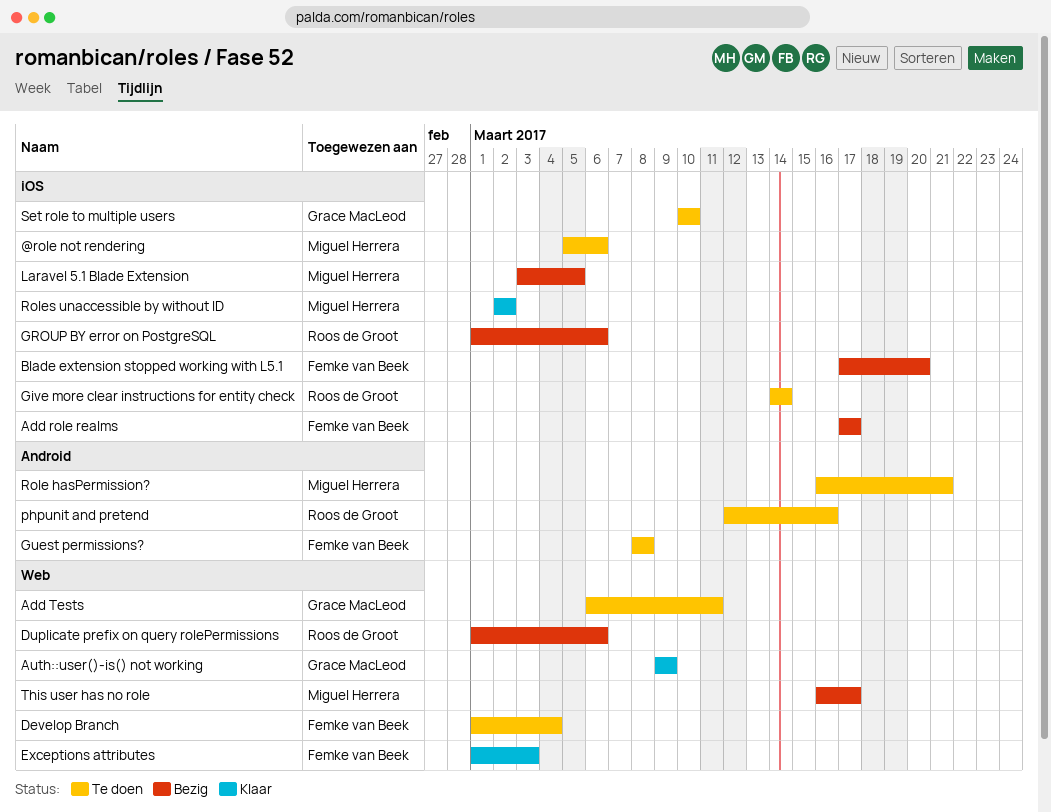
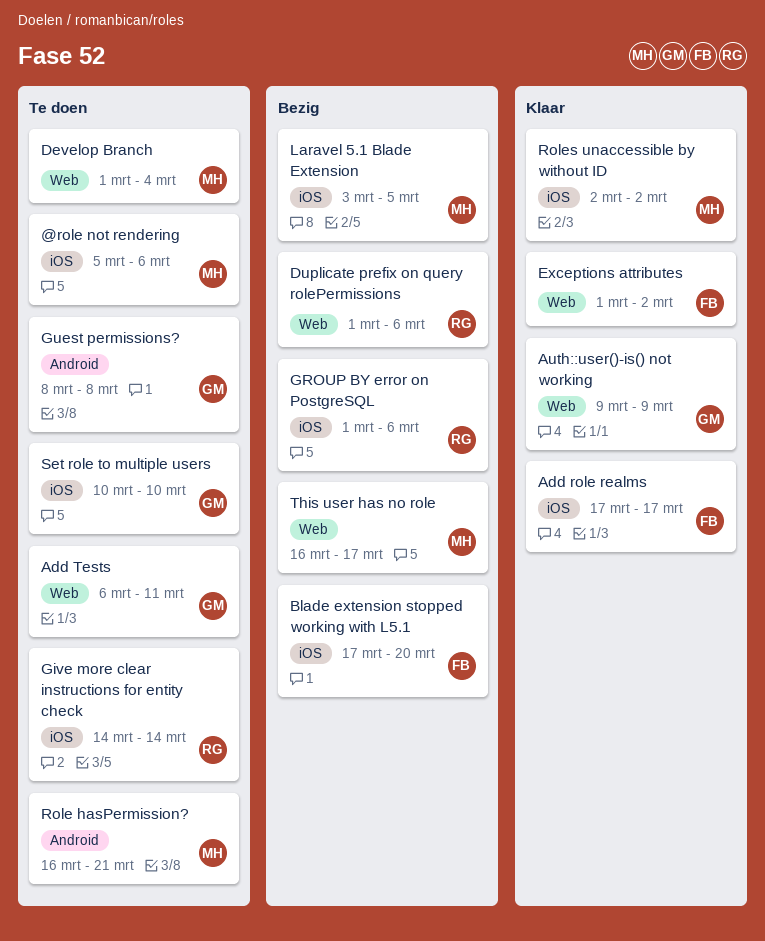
Add role realms, status: Bezig -> Klaar
Develop Branch, owner: Femke van Beek -> Miguel Herrera
Exceptions attributes, due: Mar 3 -> Mar 2
Guest permissions?, owner: Femke van Beek -> Grace MacLeod
phpunit and pretend: present -> none

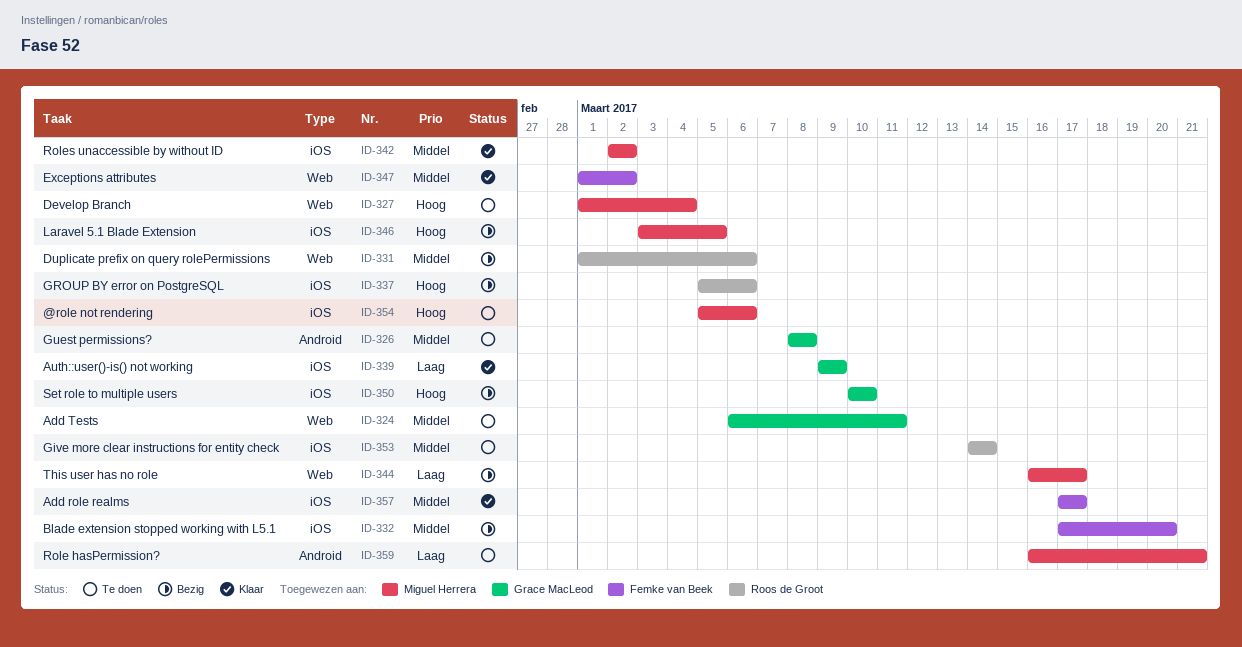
Auth::user()-is() not working, label: Web -> iOS
GROUP BY error on PostgreSQL, start: Mar 1 -> Mar 5
Set role to multiple users, status: Te doen -> Bezig

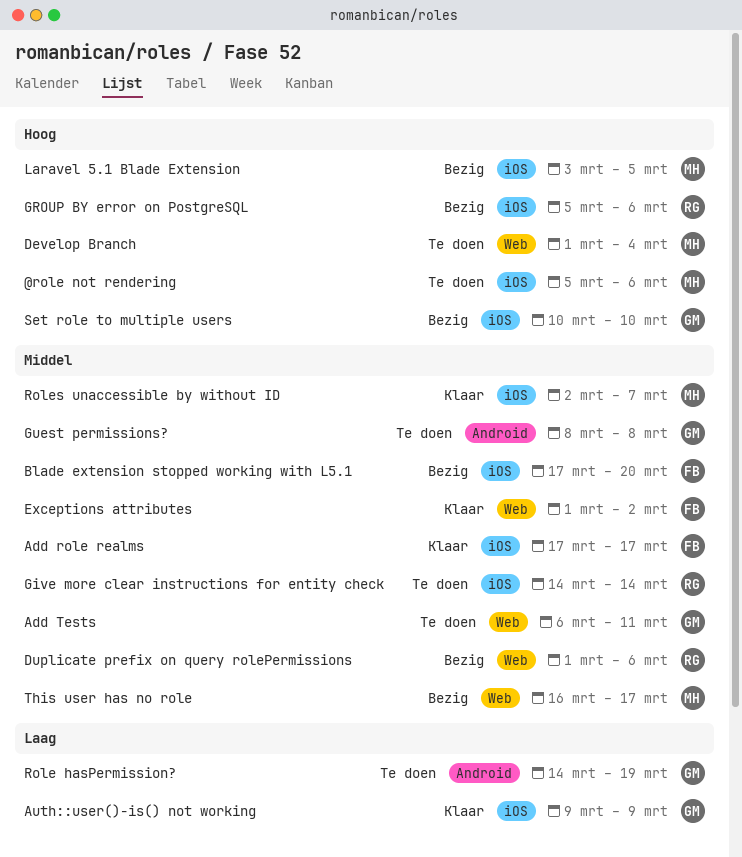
Role hasPermission?, owner: Miguel Herrera -> Grace MacLeod
Role hasPermission?, start: Mar 16 -> Mar 14
Role hasPermission?, due: Mar 21 -> Mar 19
Roles unaccessible by without ID, due: Mar 2 -> Mar 7
This user has no role, priority: Laag -> Middel

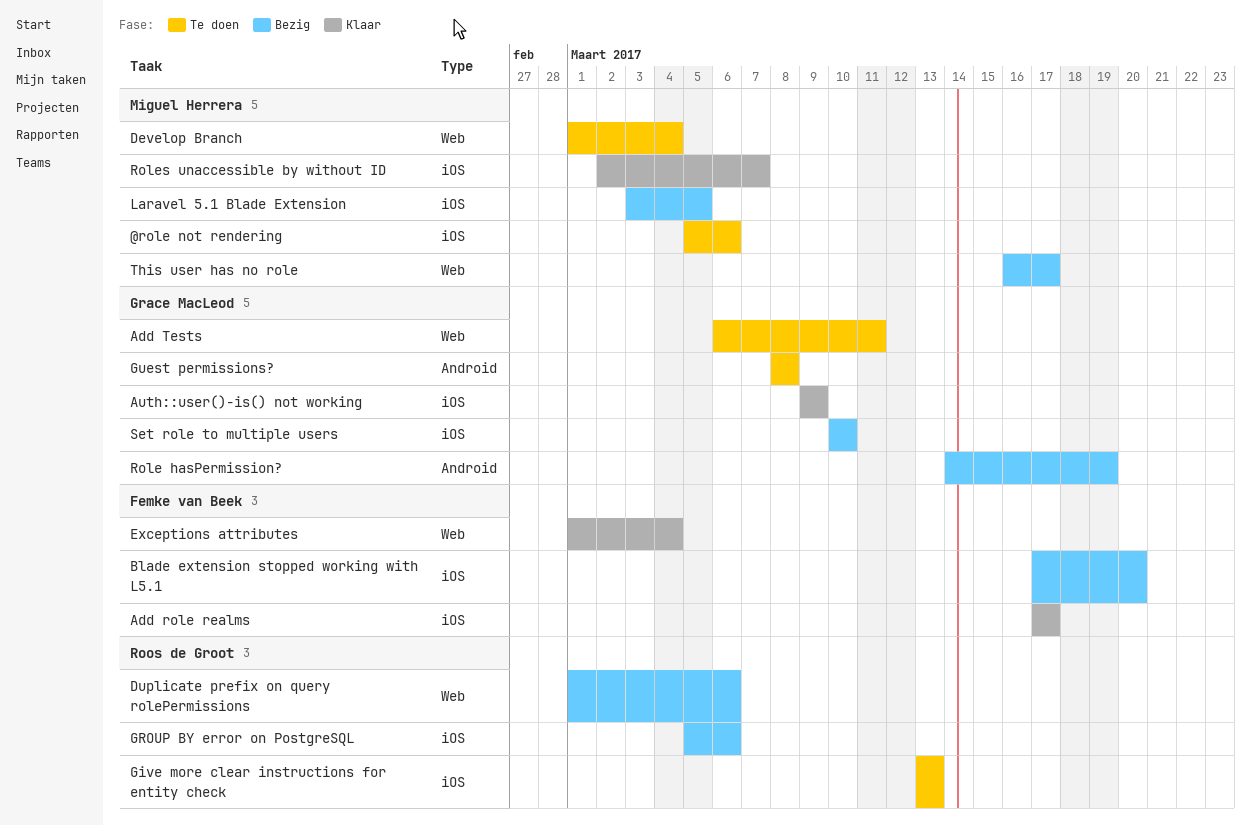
Exceptions attributes, due: Mar 2 -> Mar 4
Give more clear instructions for entity check, start: Mar 14 -> Mar 13
Give more clear instructions for entity check, due: Mar 14 -> Mar 13
Role hasPermission?, status: Te doen -> Bezig

